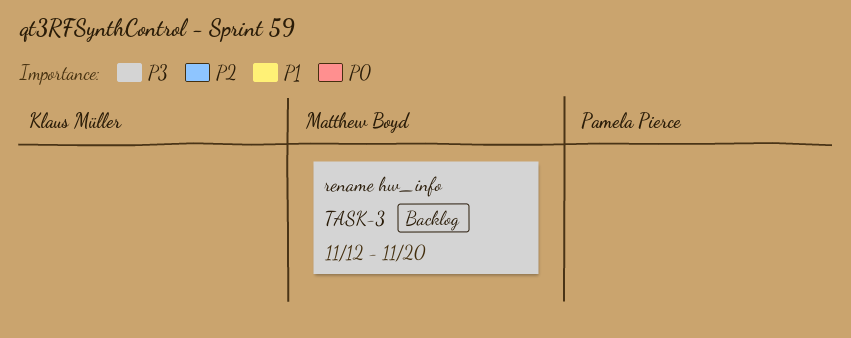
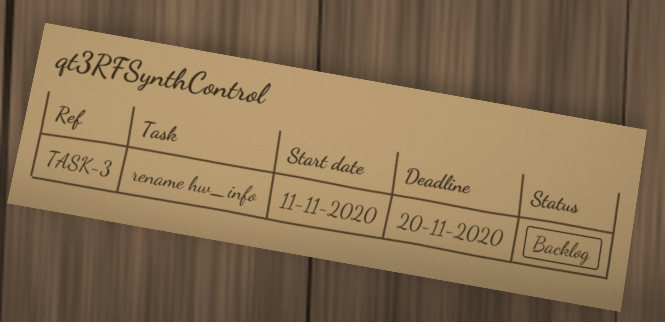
TASK-3, start: Nov 12 -> Nov 11

